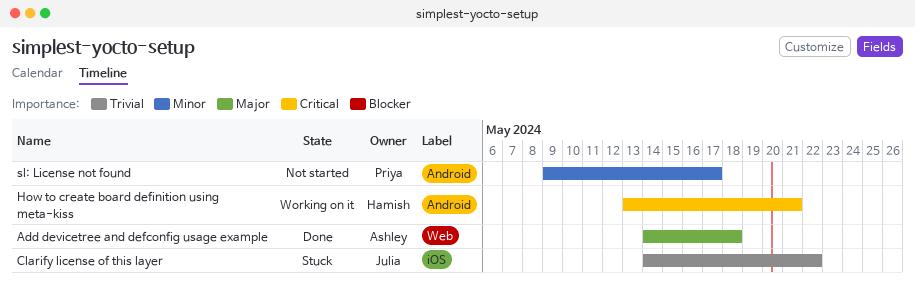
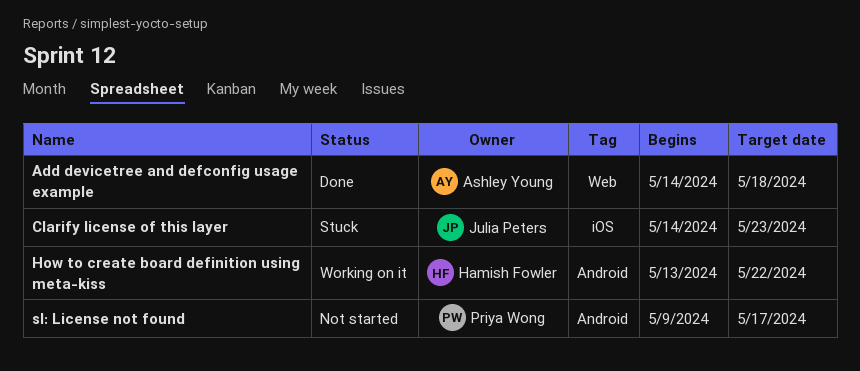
Clarify license of this layer, due: May 22 -> May 23
How to create board definition using meta-kiss, due: May 21 -> May 22

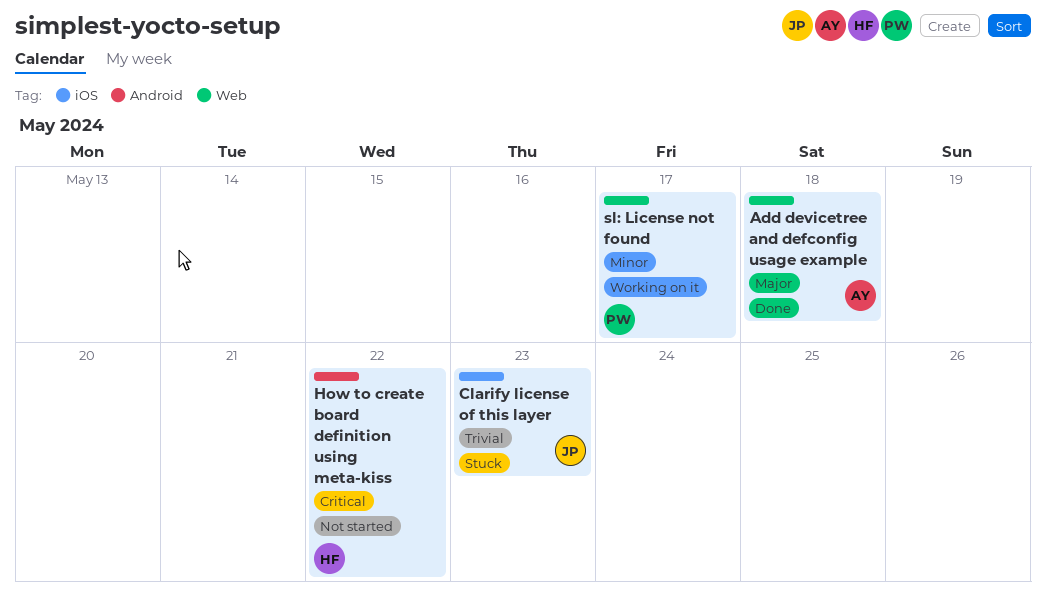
How to create board definition using meta-kiss, status: Working on it -> Not started
sl: License not found, status: Not started -> Working on it
sl: License not found, label: Android -> Web

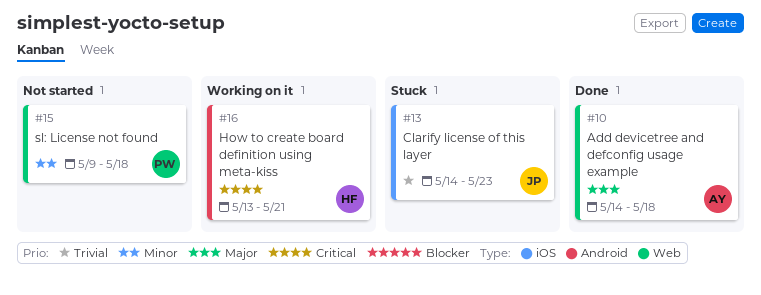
How to create board definition using meta-kiss, status: Not started -> Working on it
How to create board definition using meta-kiss, due: May 22 -> May 21
sl: License not found, status: Working on it -> Not started
sl: License not found, due: May 17 -> May 18

